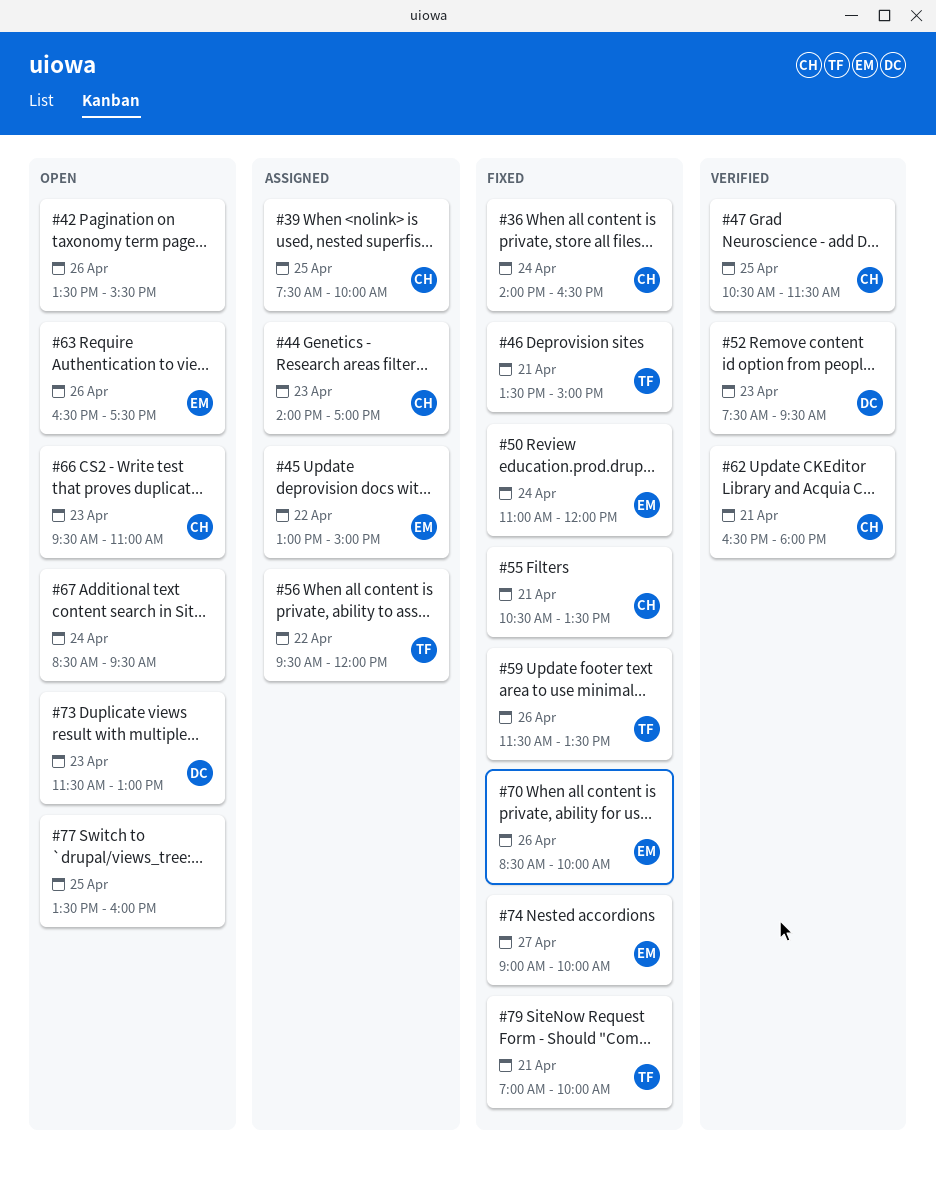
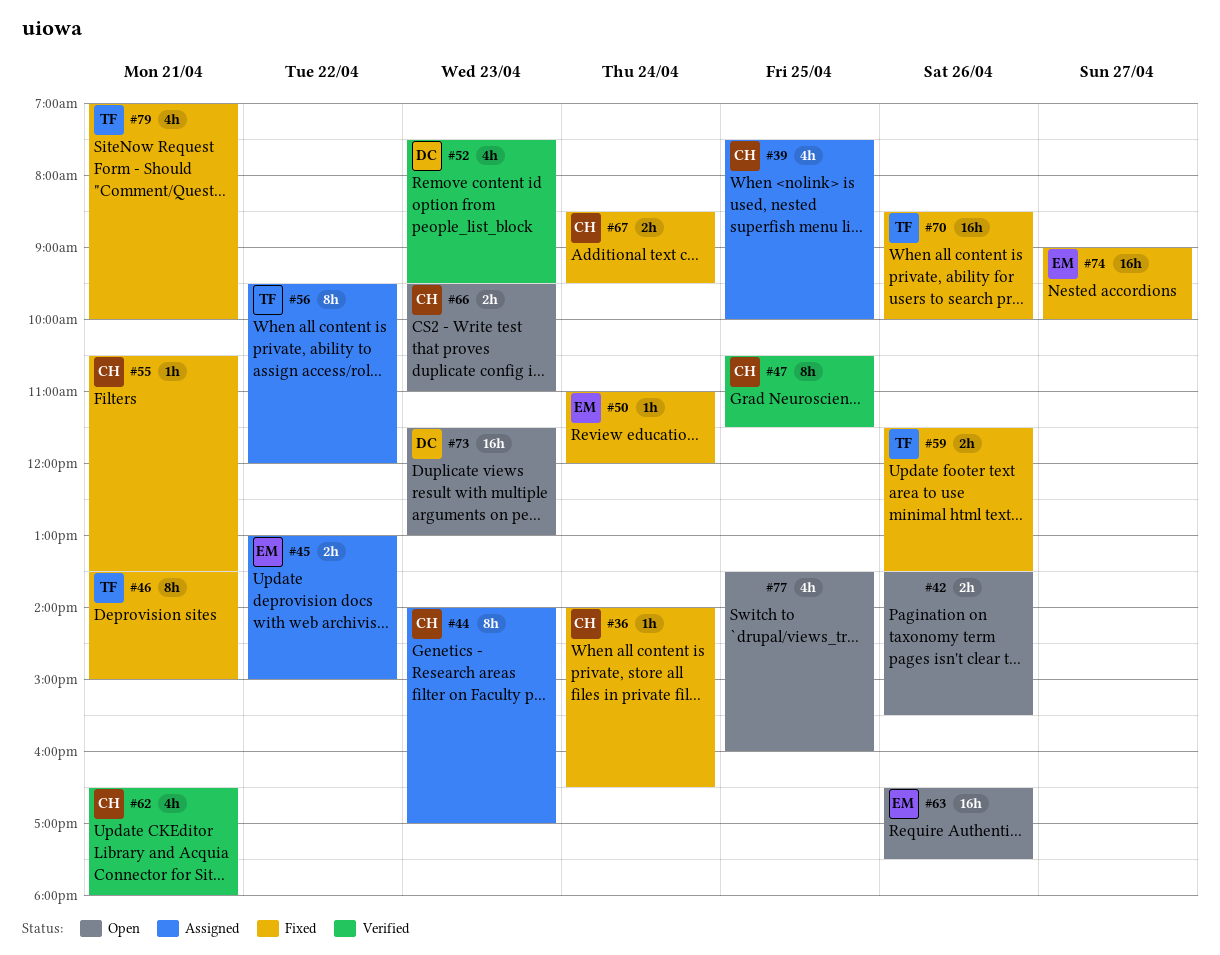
#67, status: Open -> Fixed
#67, owner: none -> CH
#70, owner: EM -> TF

